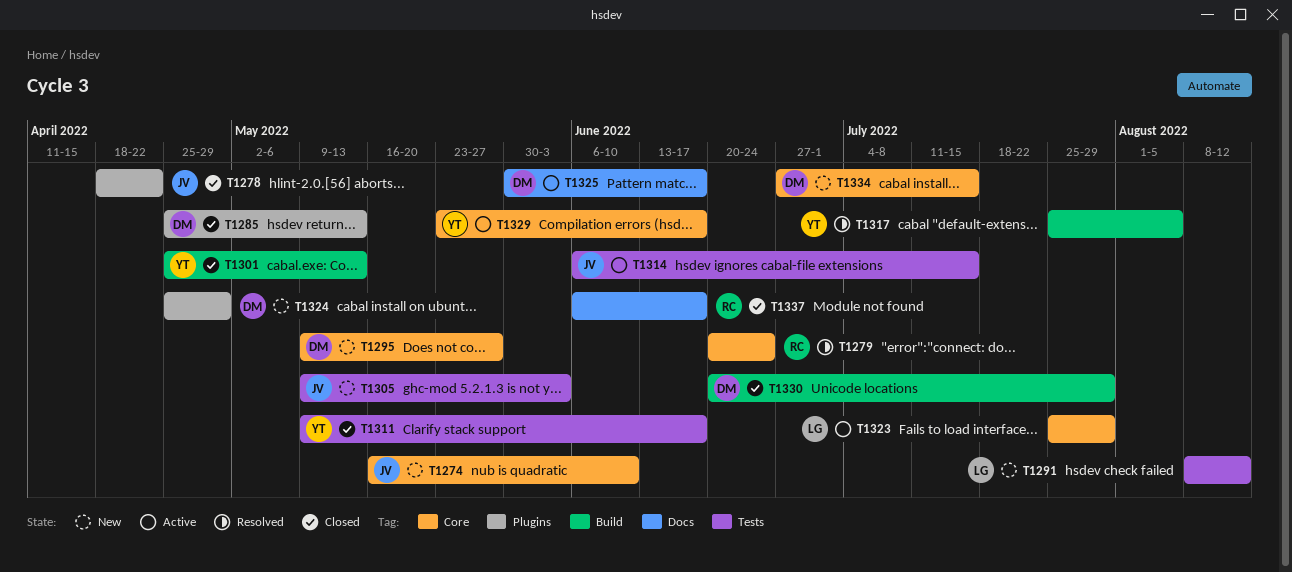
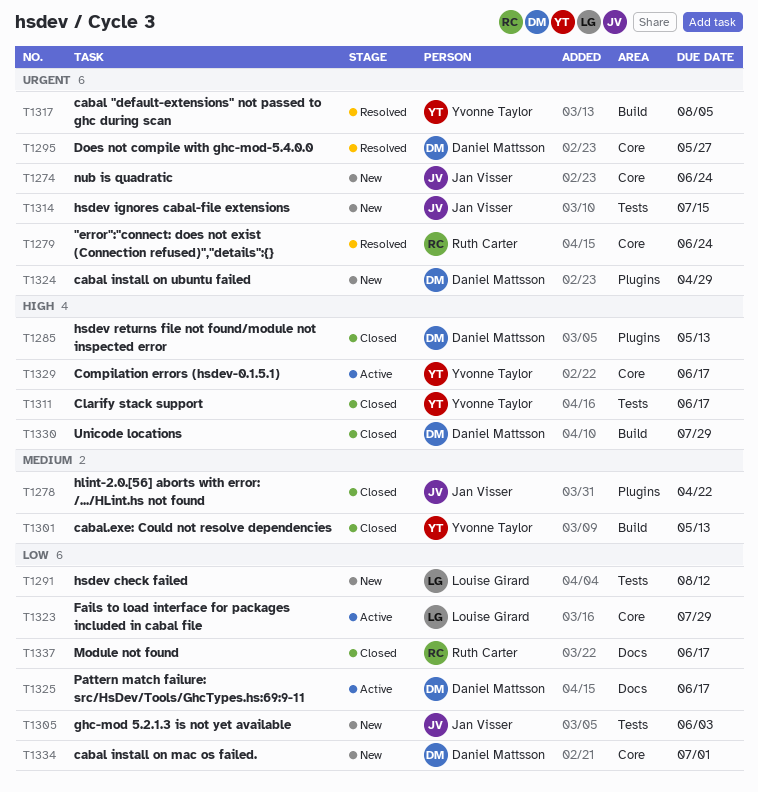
T1274, due: Jun 10 -> Jun 24
T1295, status: New -> Resolved
T1314, status: Active -> New
T1334, due: Jul 15 -> Jul 1

